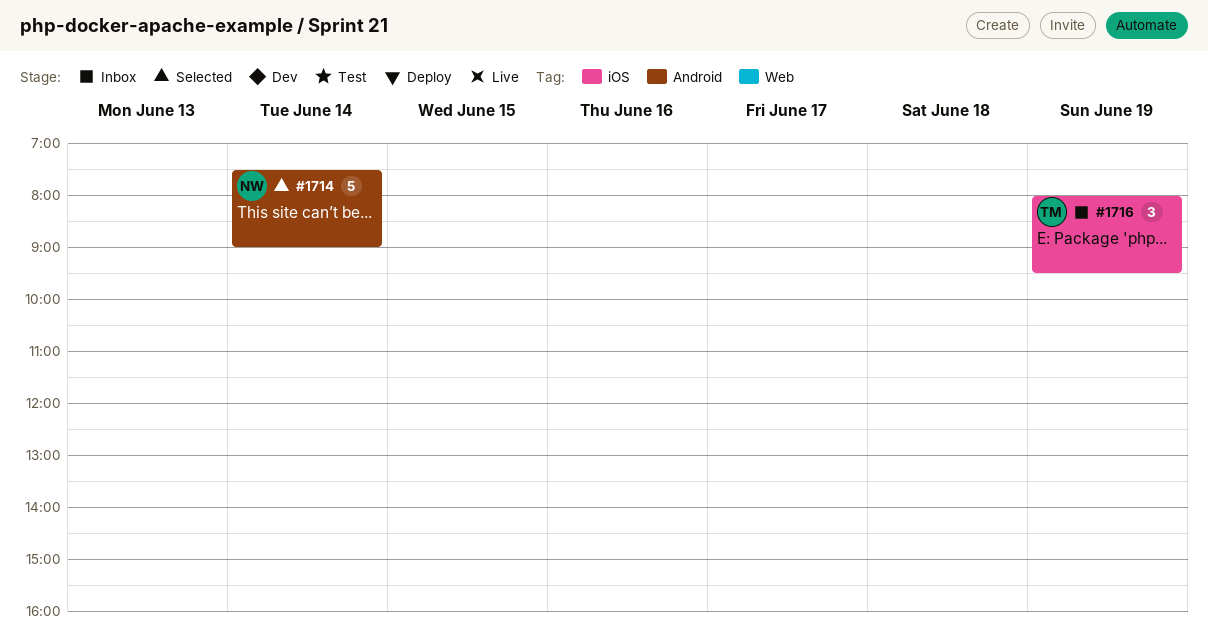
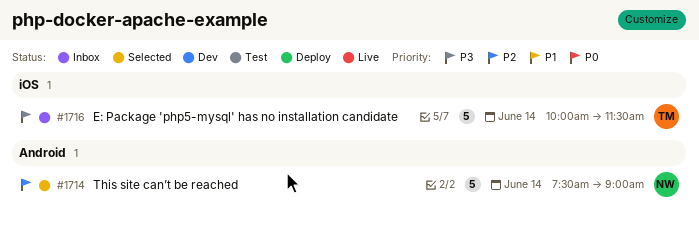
#1716, estimate: 3 -> 5
#1716, day: Jun 19 -> Jun 14
#1716, begins: 08:00 -> 10:00
#1716, ends: 09:30 -> 11:30

